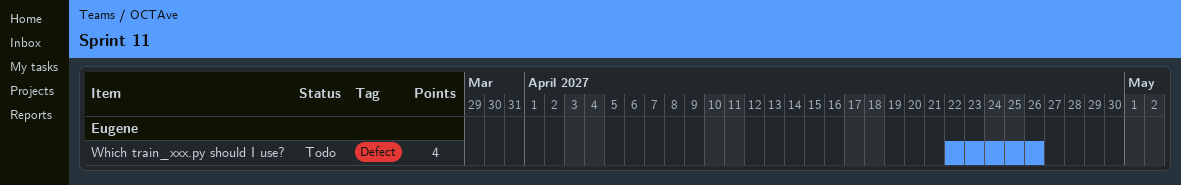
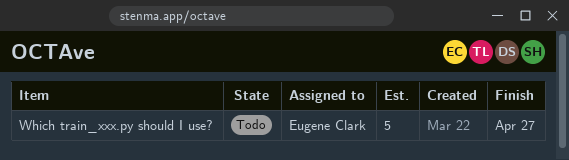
Which train_xxx.py should I use?, estimate: 4 -> 5
Which train_xxx.py should I use?, due: Apr 26 -> Apr 27

